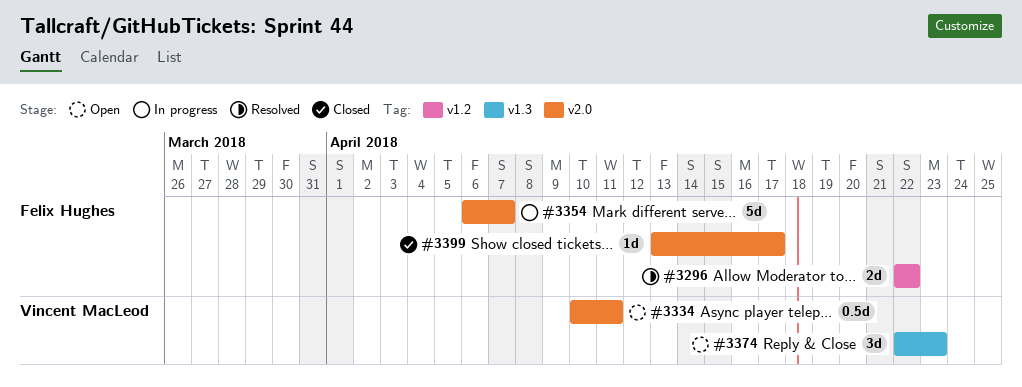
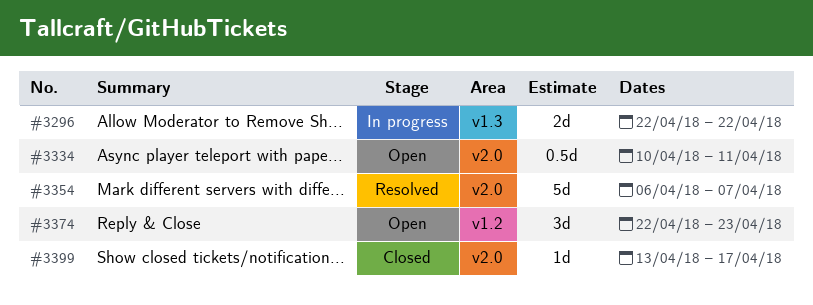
#3296, status: Resolved -> In progress
#3296, label: v1.2 -> v1.3
#3354, status: In progress -> Resolved
#3374, label: v1.3 -> v1.2

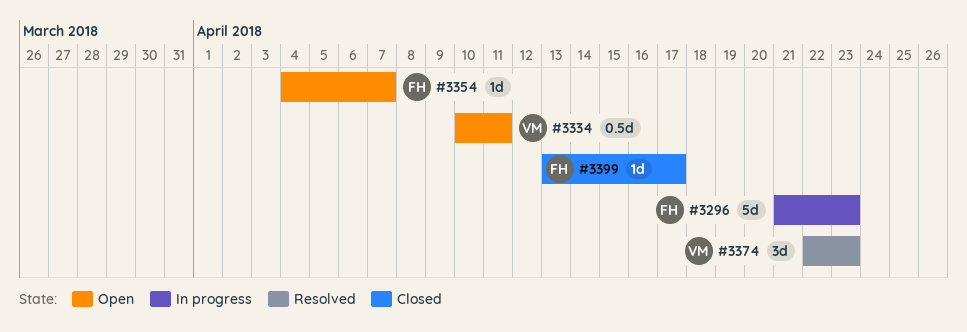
#3296, estimate: 2d -> 5d
#3296, start: Apr 22 -> Apr 21
#3296, due: Apr 22 -> Apr 23
#3354, status: Resolved -> Open
#3354, estimate: 5d -> 1d
#3354, start: Apr 6 -> Apr 4
#3374, status: Open -> Resolved

